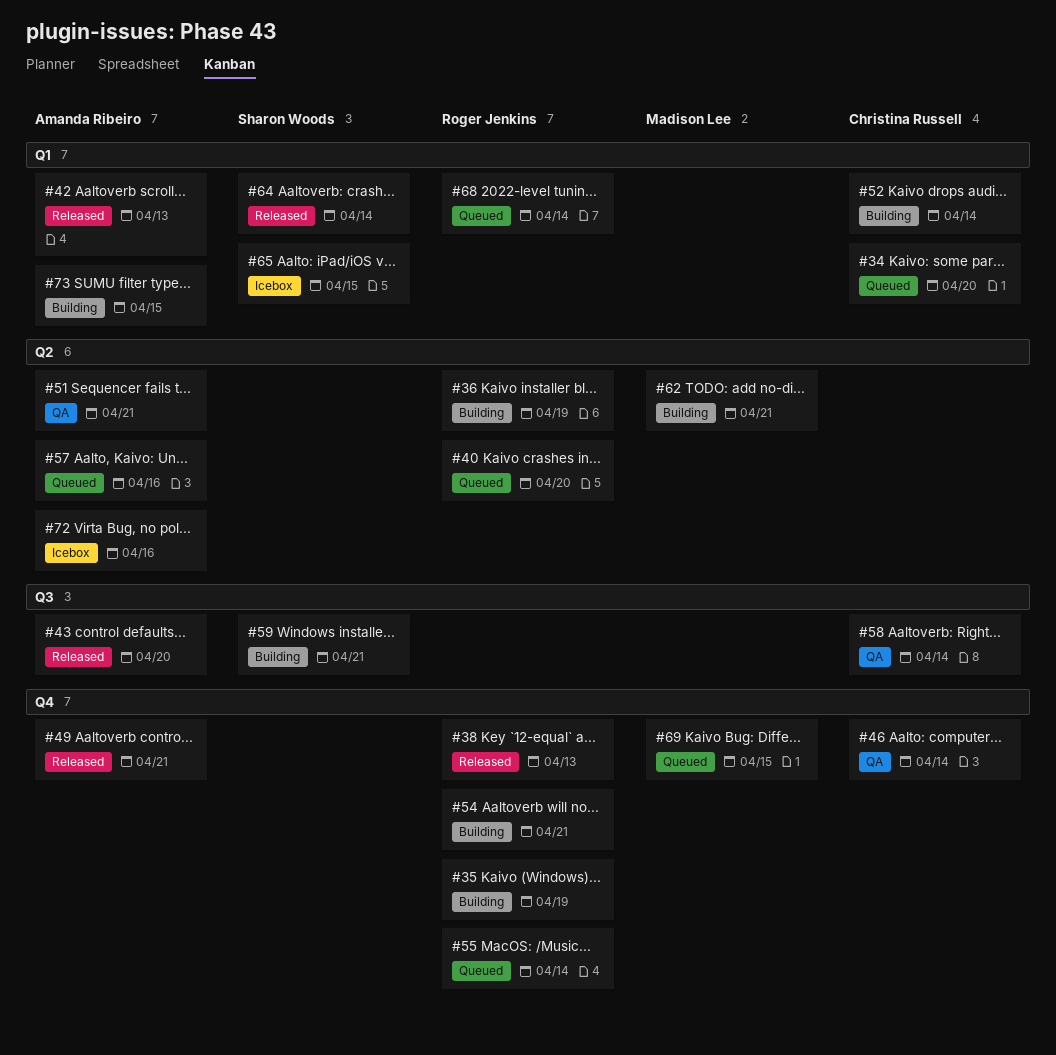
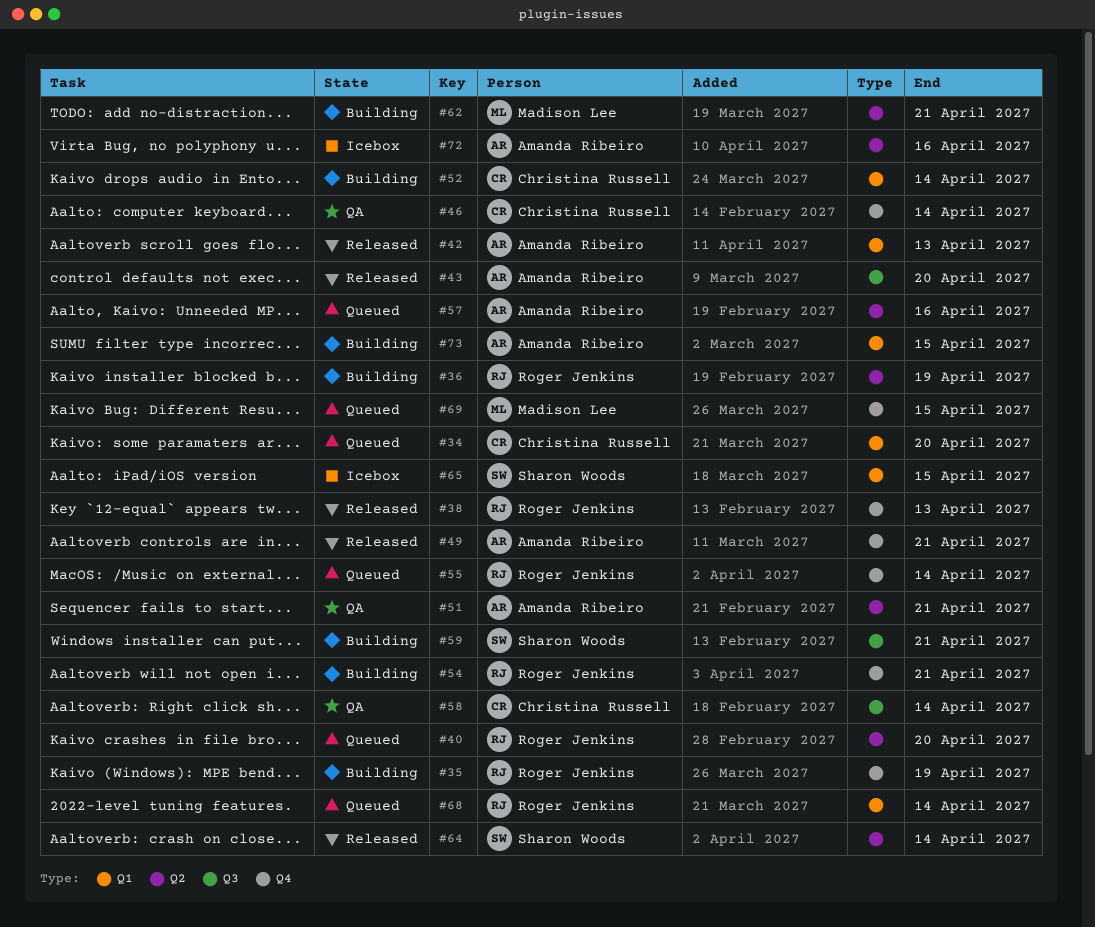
#64, label: Q1 -> Q2

